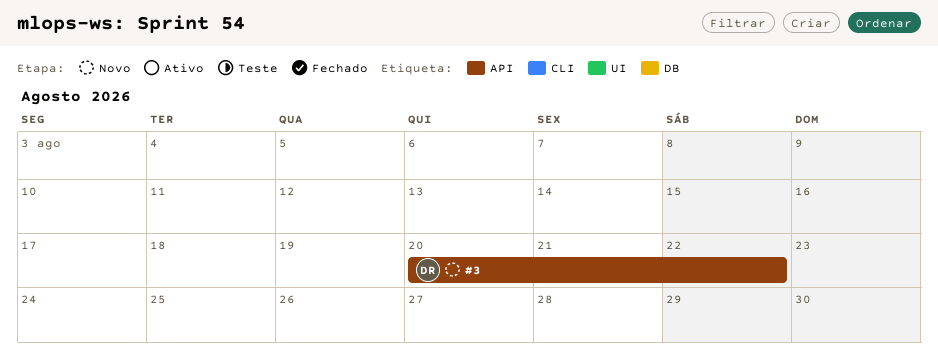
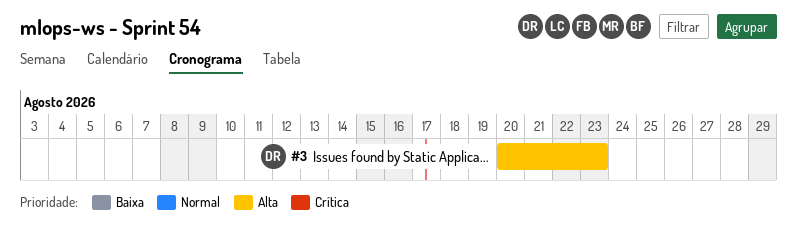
#3, due: Aug 22 -> Aug 23

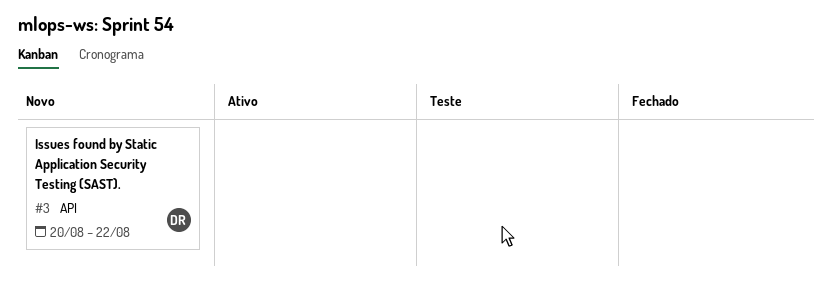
#3, due: Aug 23 -> Aug 22

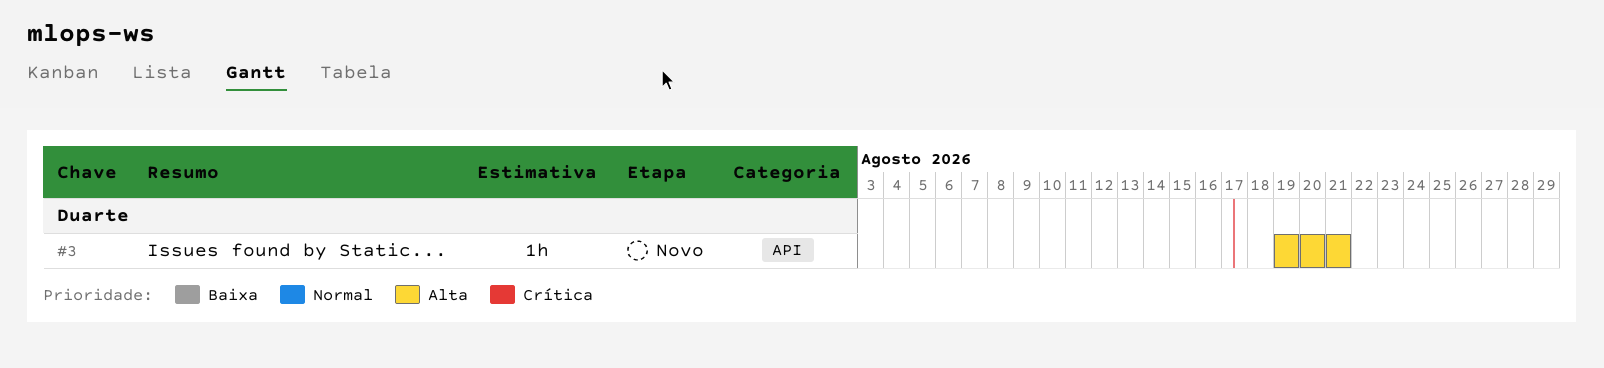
#3, start: Aug 20 -> Aug 19
#3, due: Aug 22 -> Aug 21

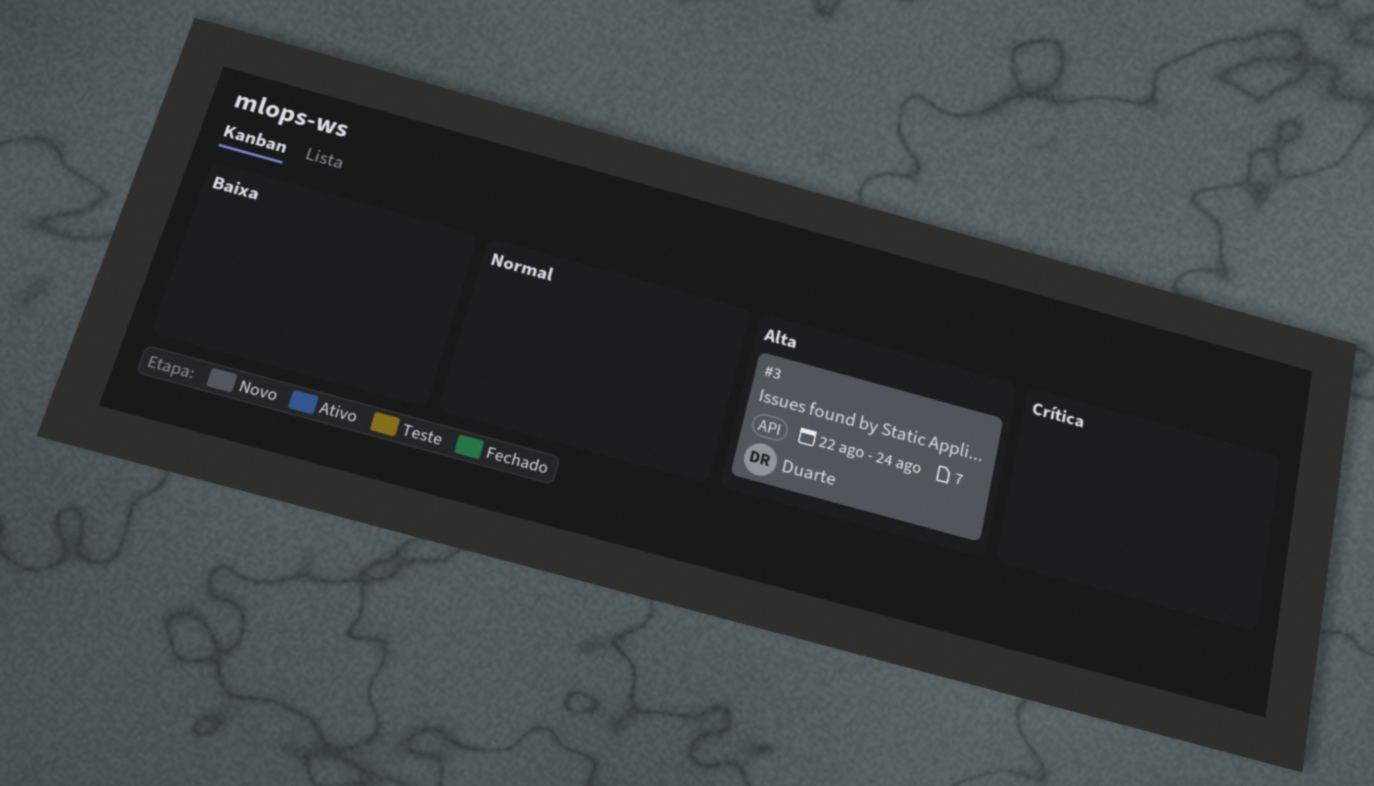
#3, start: Aug 19 -> Aug 22
#3, due: Aug 21 -> Aug 24

